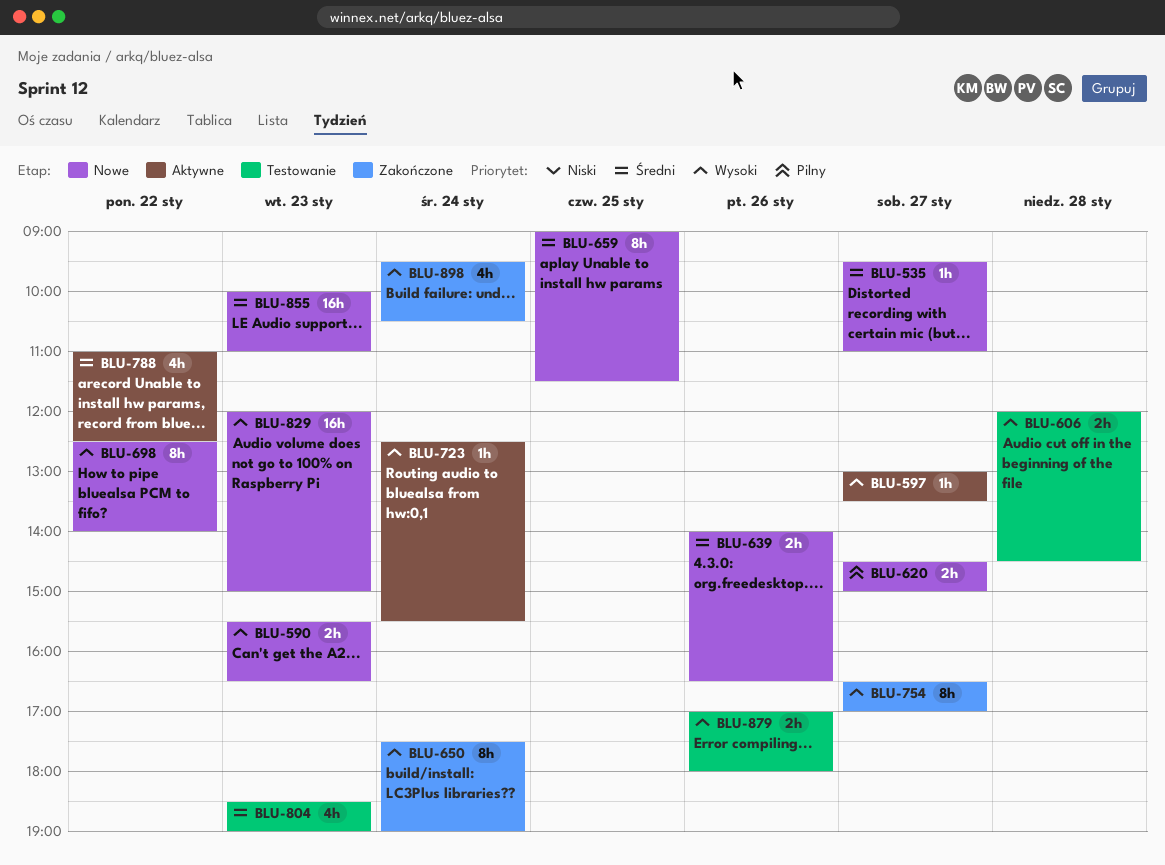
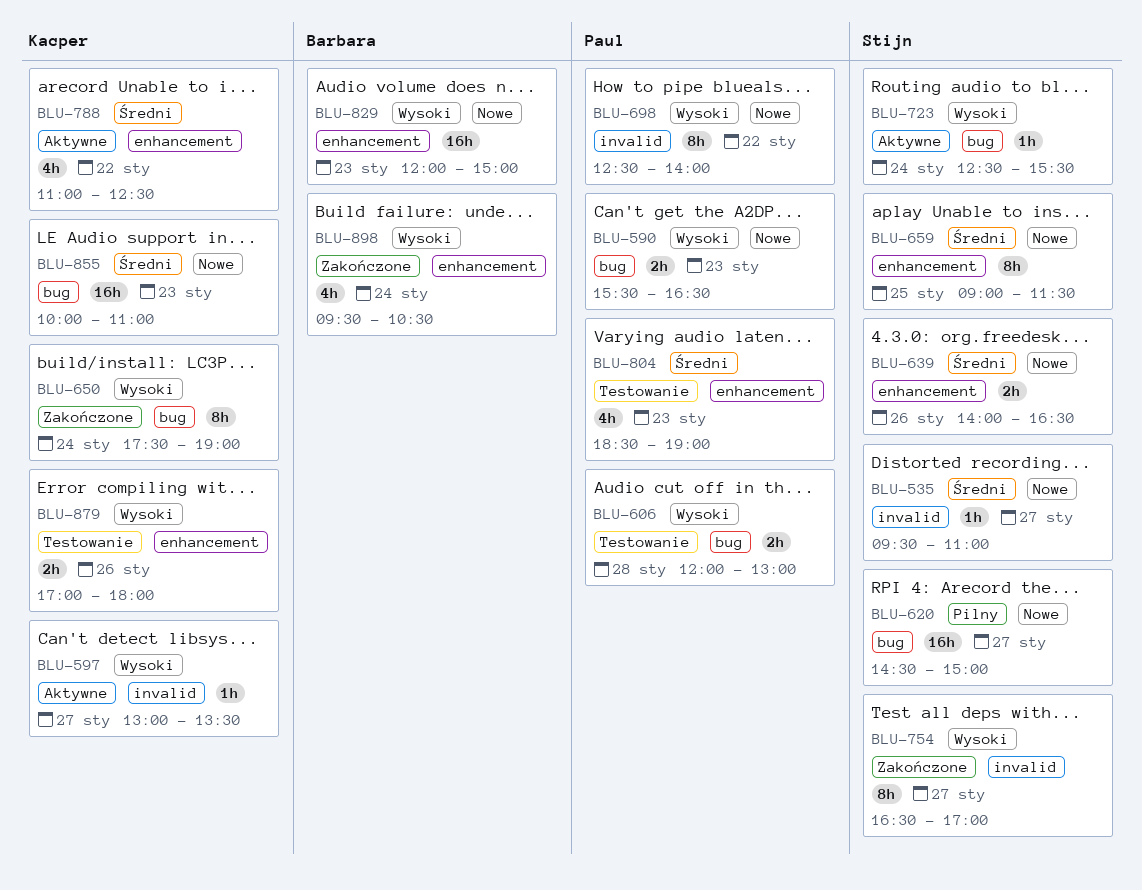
BLU-606, ends: 14:30 -> 13:00
BLU-620, estimate: 2h -> 16h

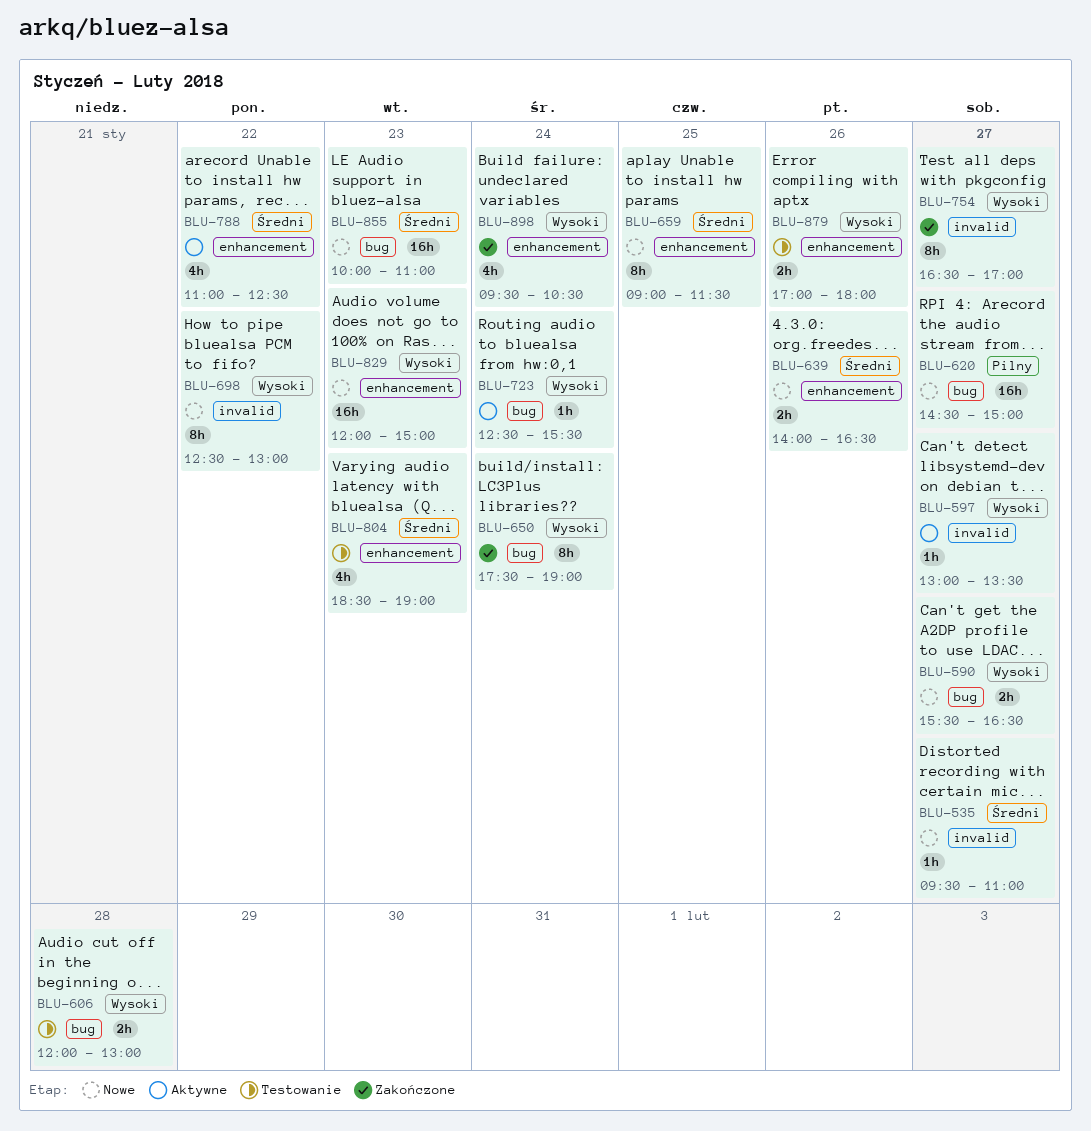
BLU-590, day: Jan 23 -> Jan 27
BLU-698, ends: 14:00 -> 13:00

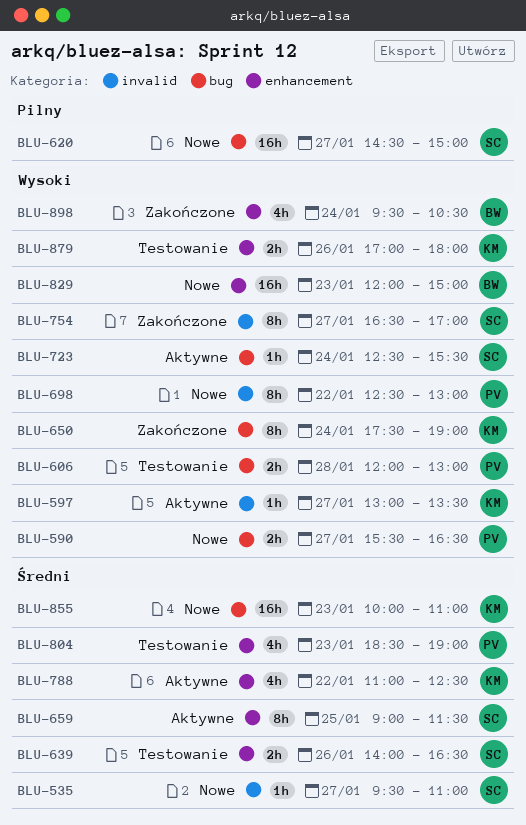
BLU-639, status: Nowe -> Testowanie
BLU-659, status: Nowe -> Aktywne

